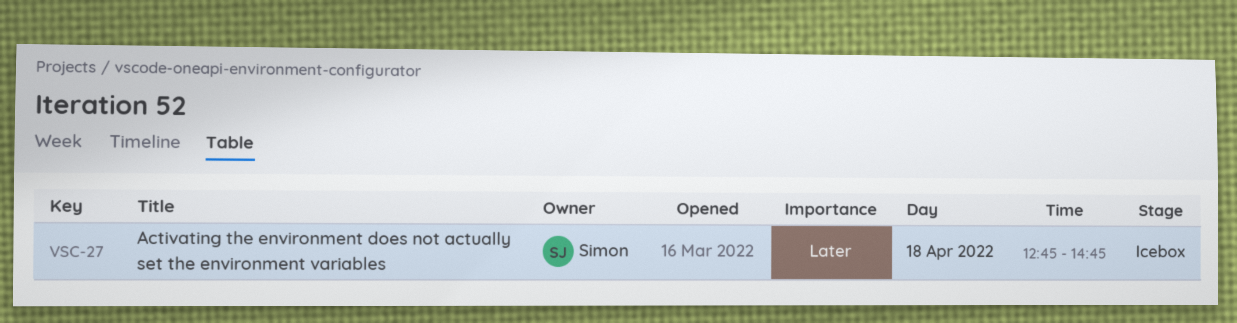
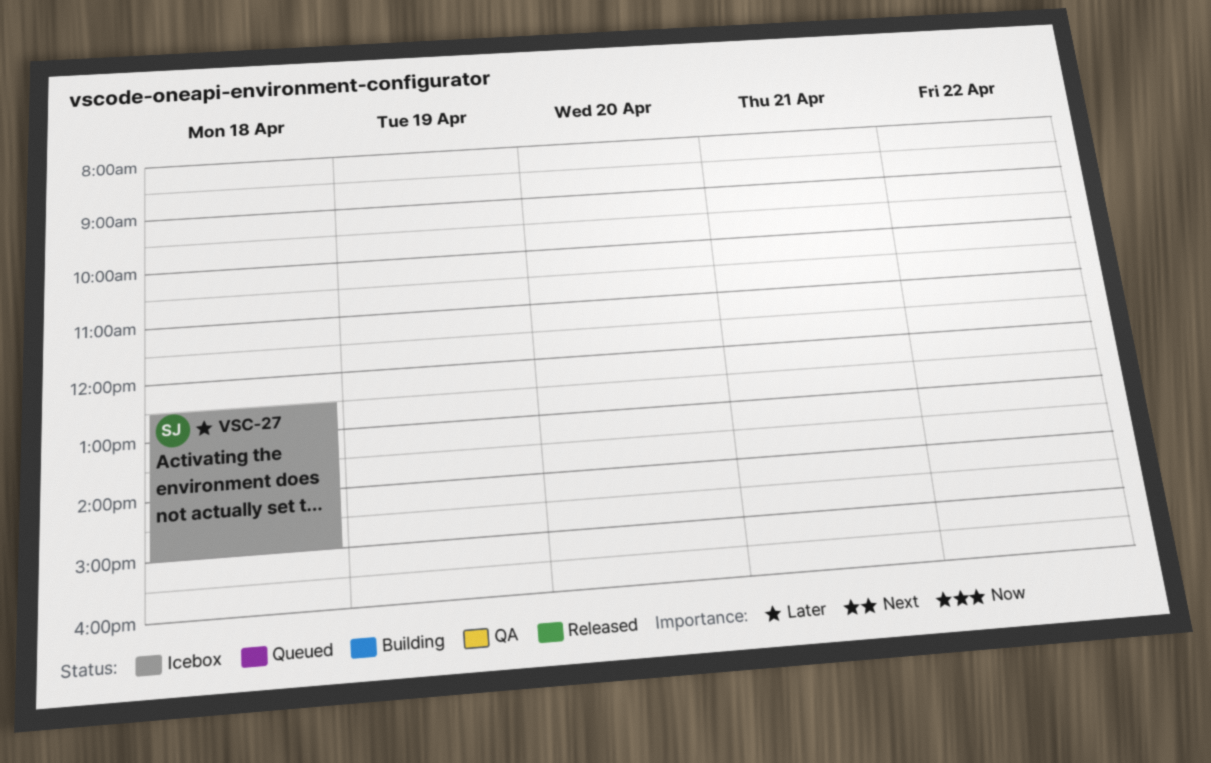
VSC-27, begins: 12:45 -> 12:30
VSC-27, ends: 14:45 -> 15:00

